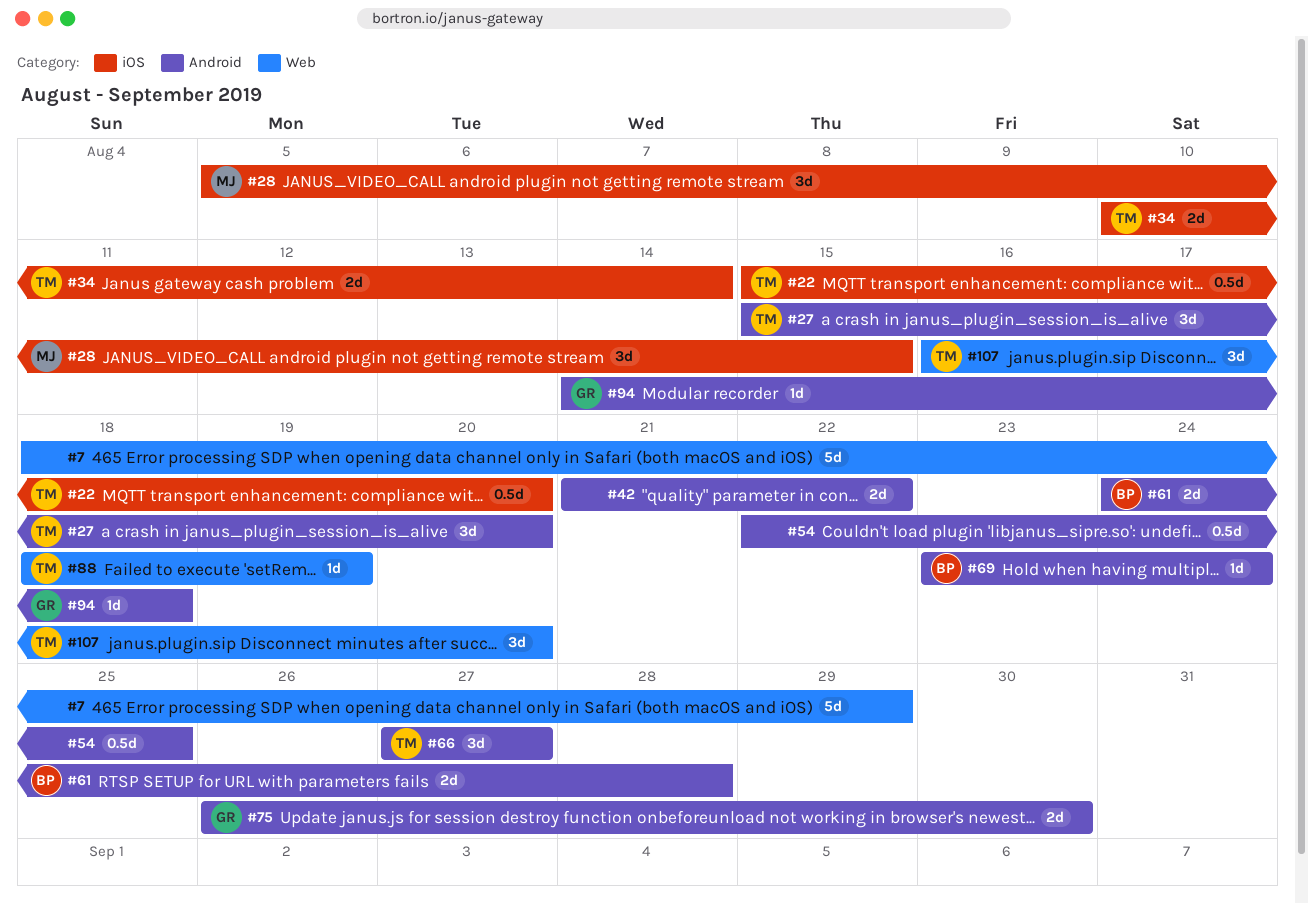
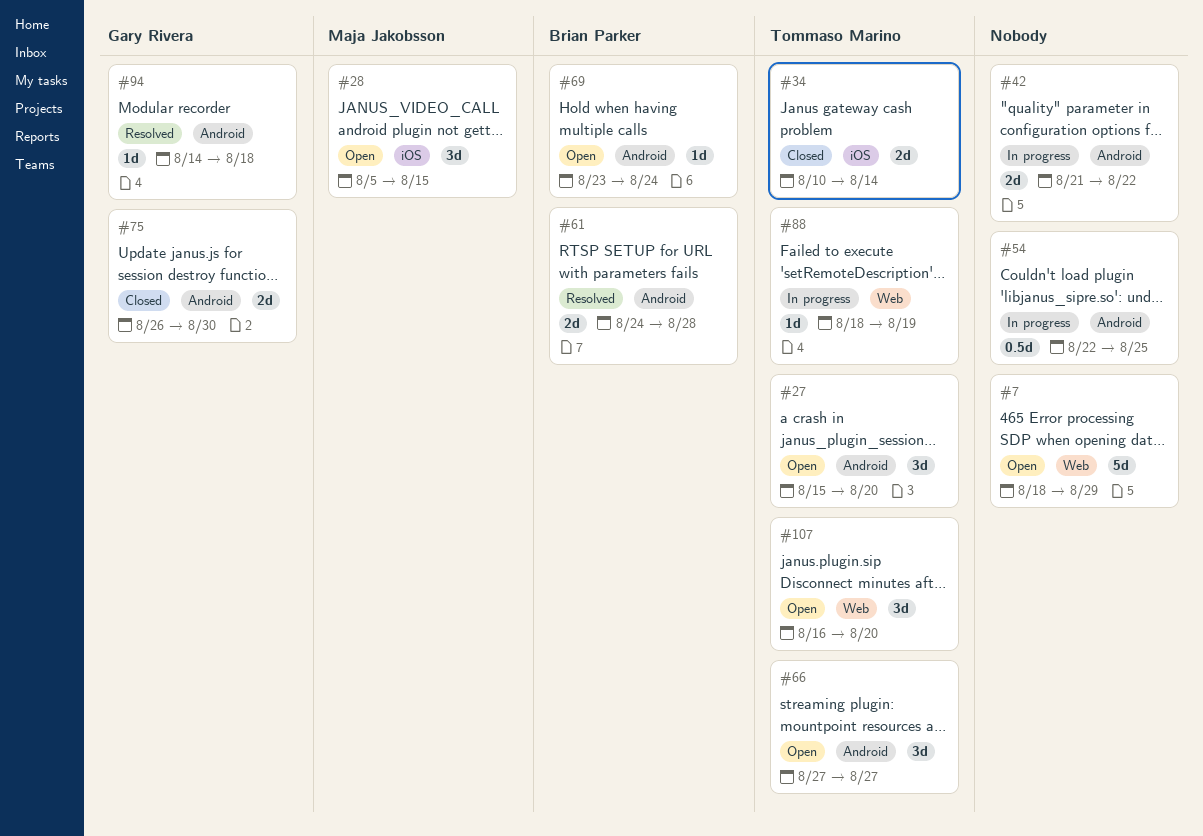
#22: present -> none

